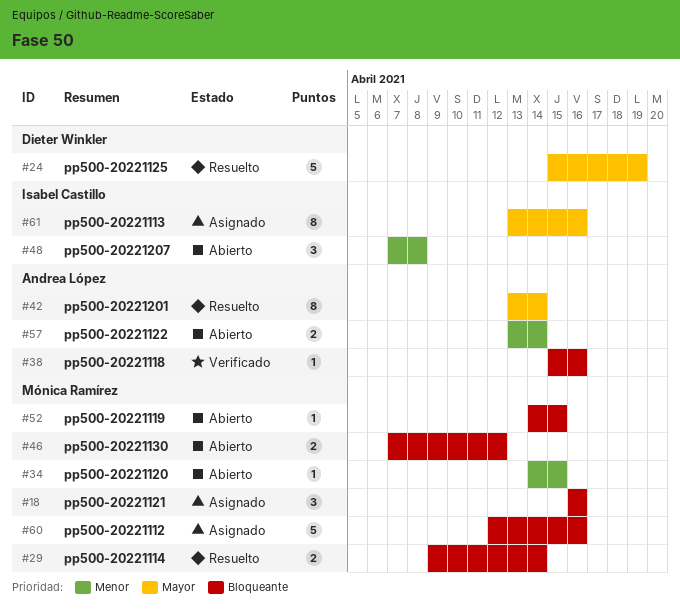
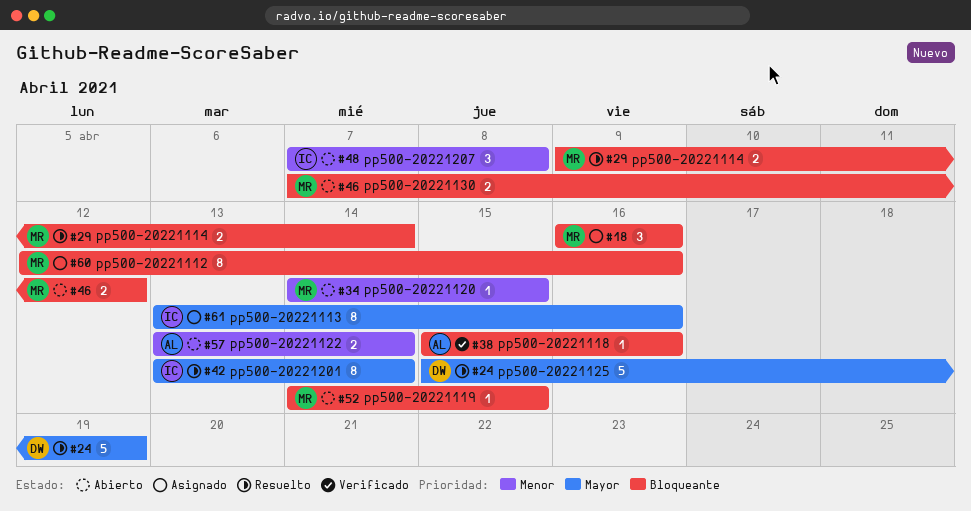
#42, owner: Andrea López -> Isabel Castillo
#60, estimate: 5 -> 8

